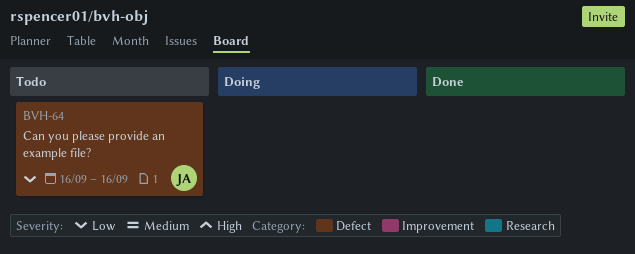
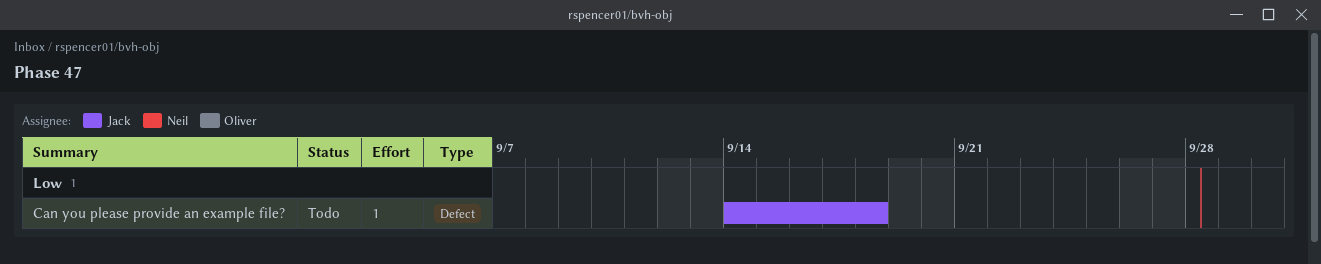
Can you please provide an example file?, start: Sep 16 -> Sep 14
Can you please provide an example file?, due: Sep 16 -> Sep 18

